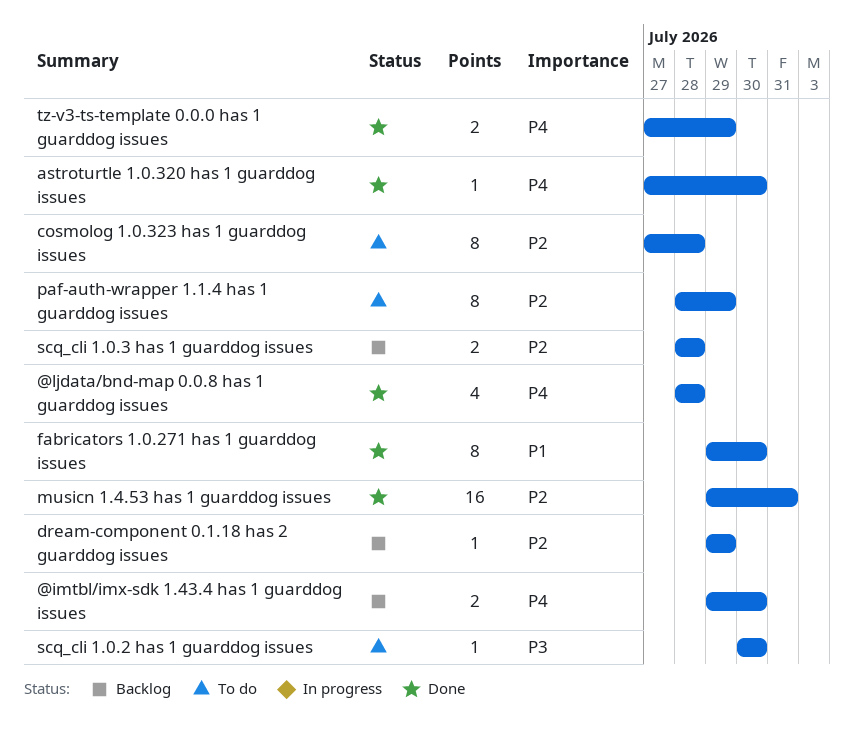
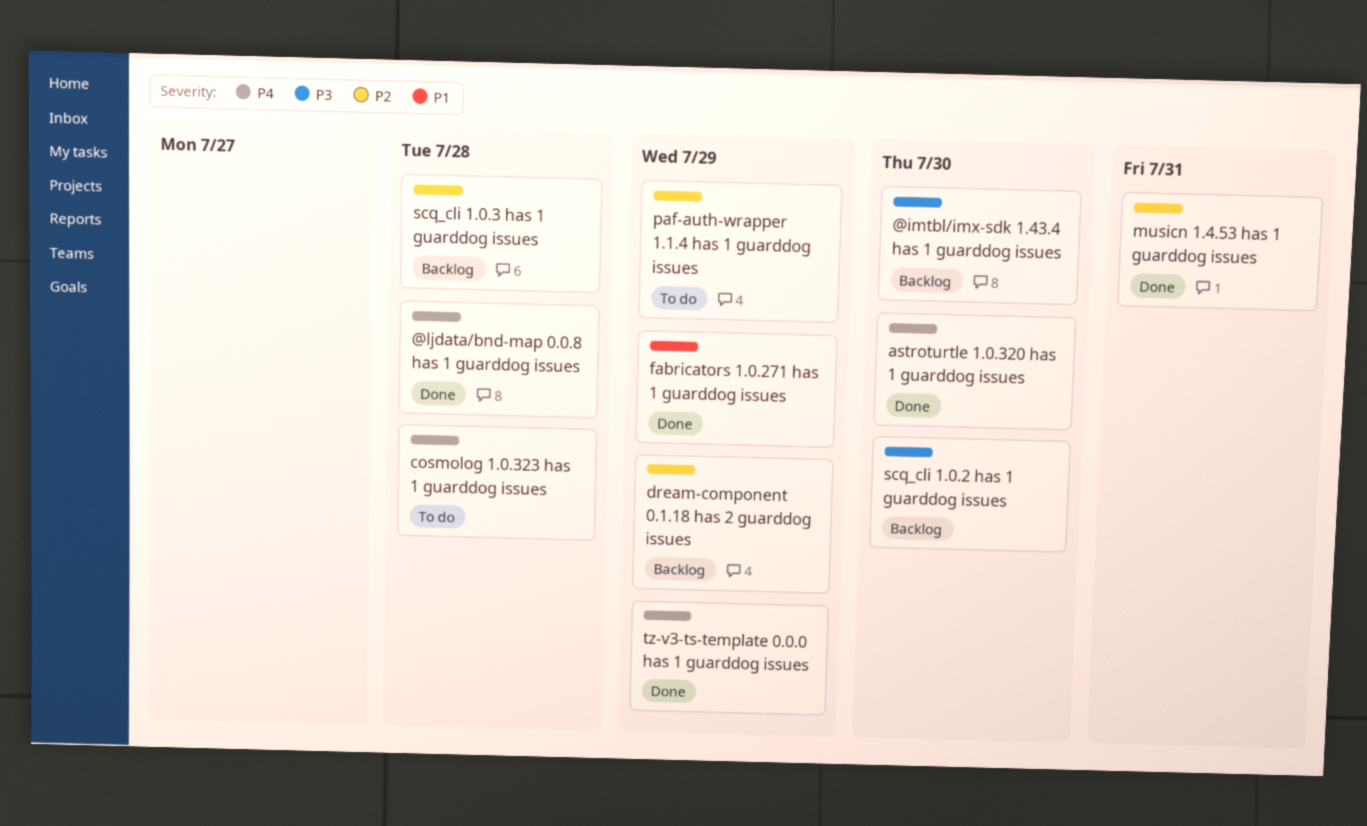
@imtbl/imx-sdk 1.43.4 has 1 guarddog issues, priority: P4 -> P3
cosmolog 1.0.323 has 1 guarddog issues, priority: P2 -> P4
fabricators 1.0.271 has 1 guarddog issues, due: Jul 30 -> Jul 29
scq_cli 1.0.2 has 1 guarddog issues, status: To do -> Backlog

